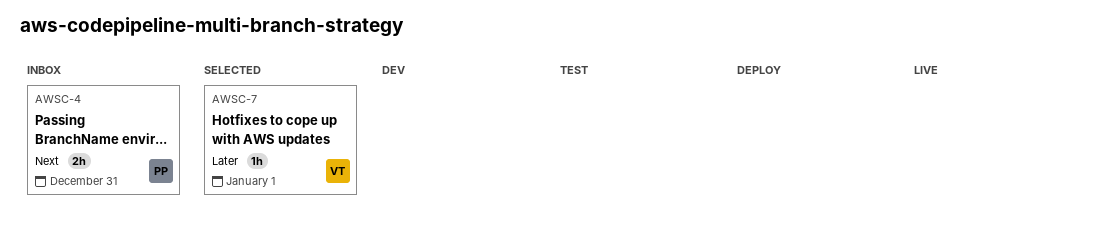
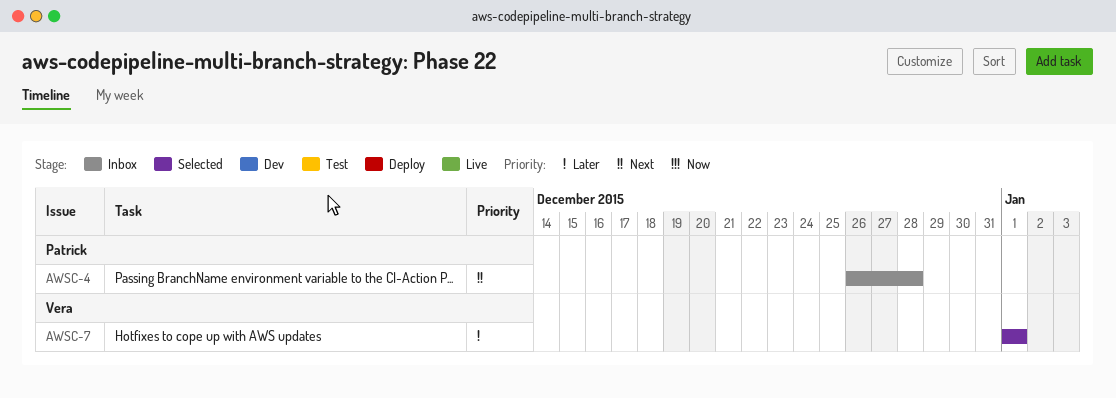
AWSC-4, due: Dec 31 -> Dec 28

